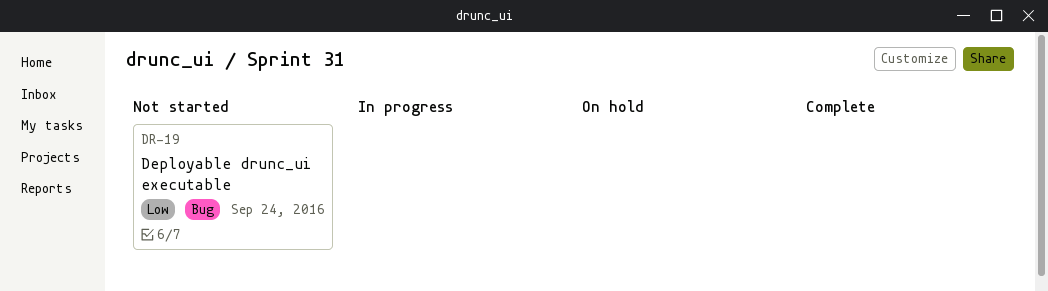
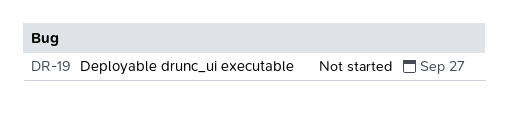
DR-19, due: Sep 24 -> Sep 27

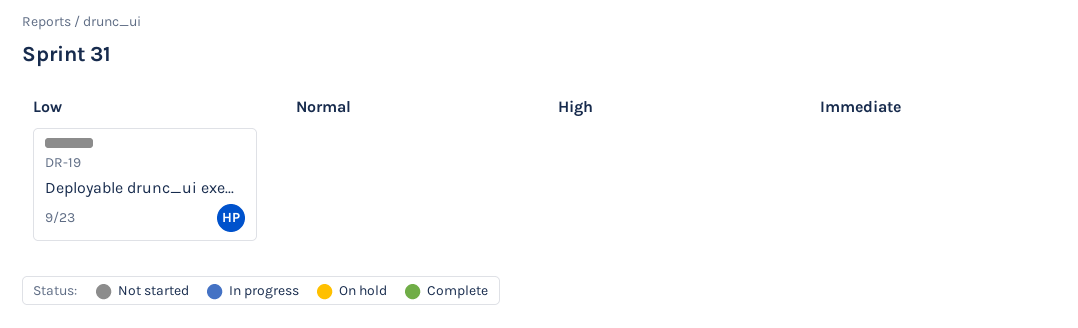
DR-19, due: Sep 27 -> Sep 23

